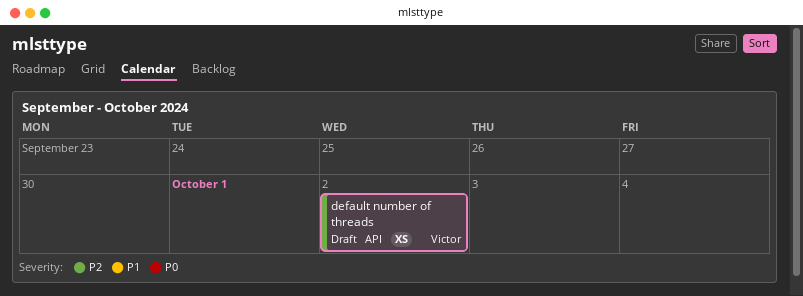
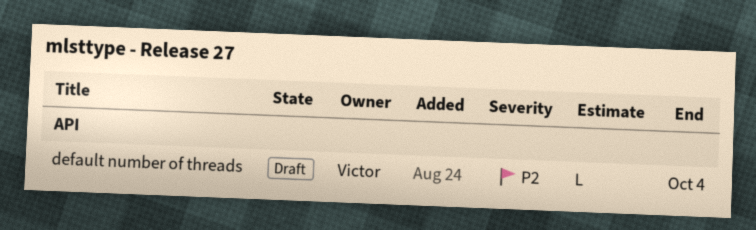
default number of threads, estimate: XS -> L
default number of threads, due: Oct 2 -> Oct 4

